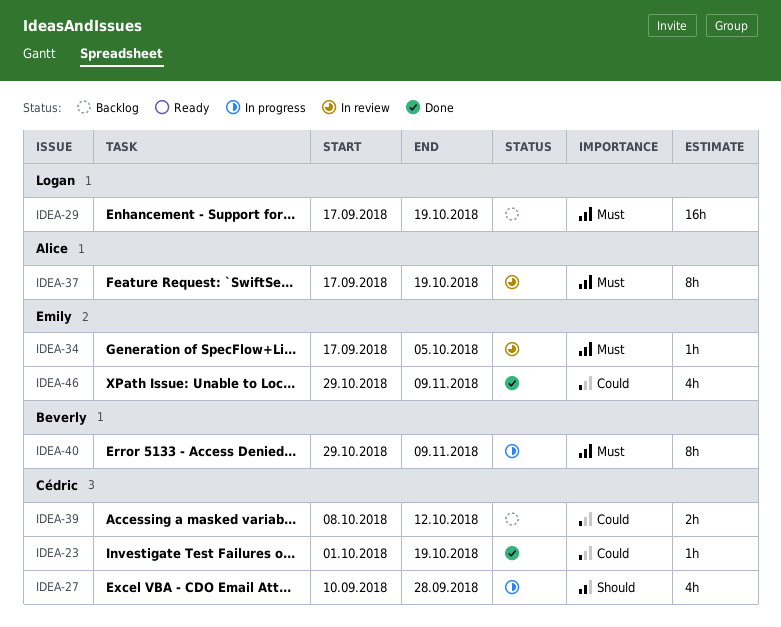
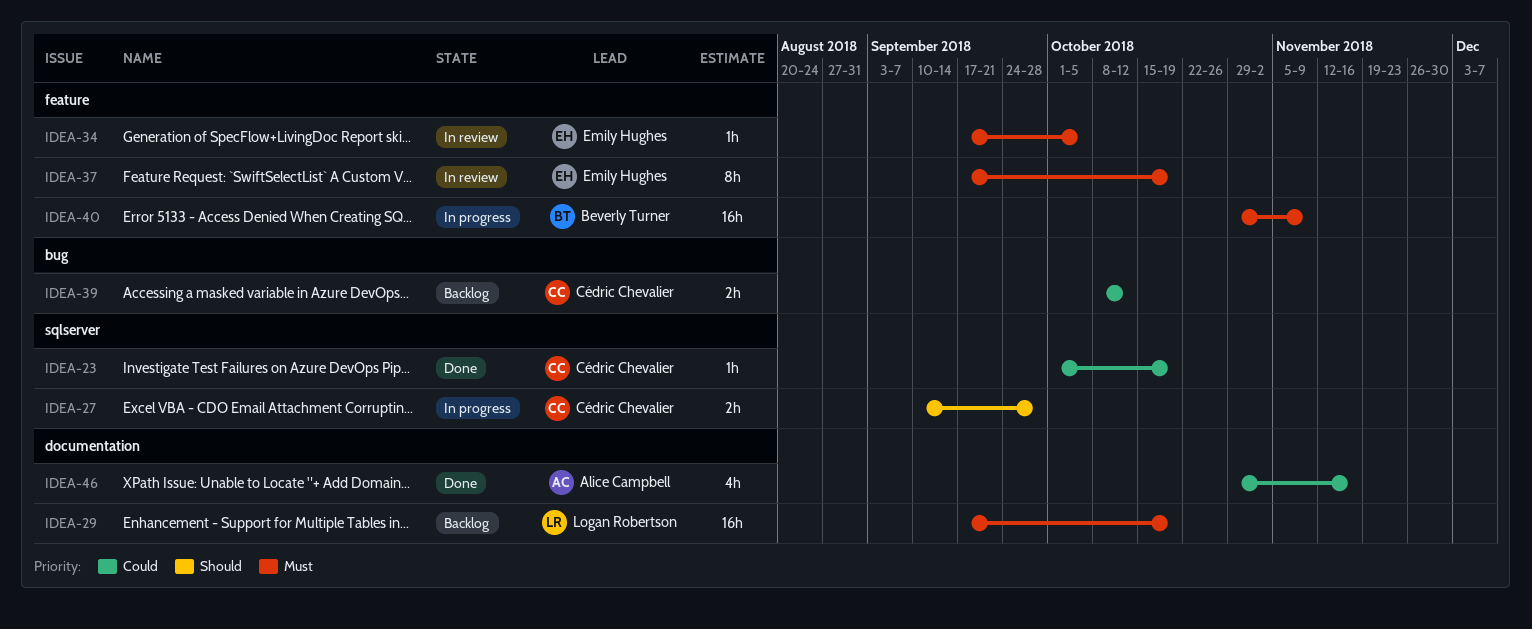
IDEA-27, estimate: 4h -> 2h
IDEA-37, owner: Alice Campbell -> Emily Hughes
IDEA-40, estimate: 8h -> 16h
IDEA-46, owner: Emily Hughes -> Alice Campbell
IDEA-46, due: Nov 9 -> Nov 16

